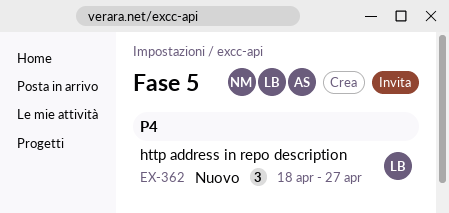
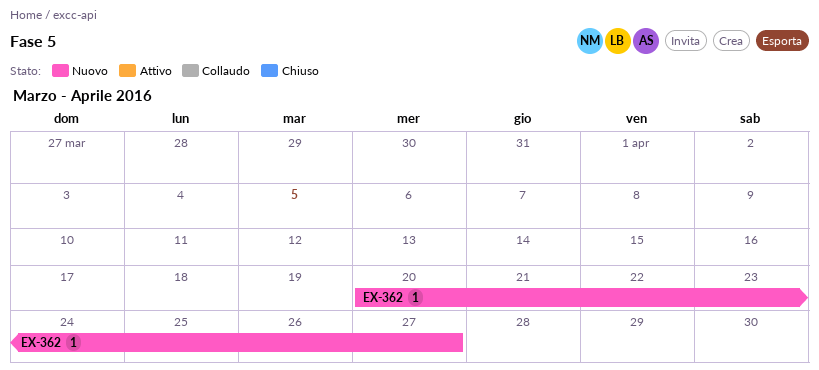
EX-362, estimate: 3 -> 1
EX-362, start: Apr 18 -> Apr 20

